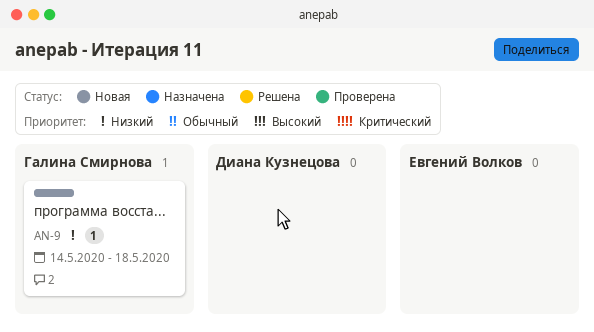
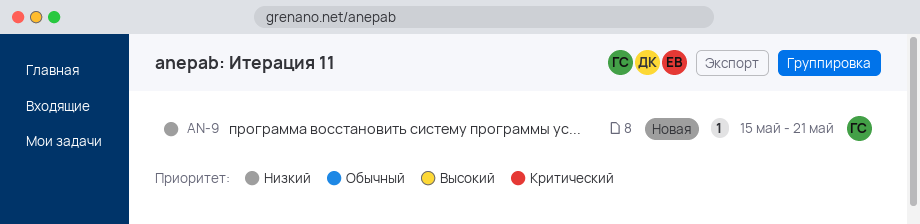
AN-9, start: May 14 -> May 15
AN-9, due: May 18 -> May 21

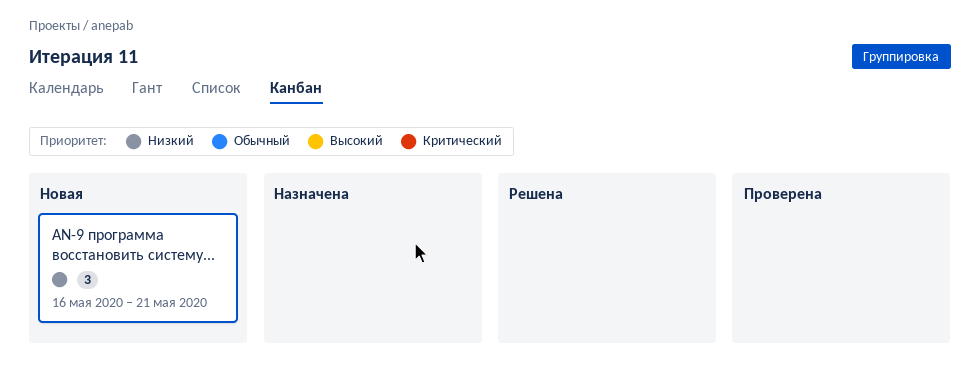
AN-9, estimate: 1 -> 3
AN-9, start: May 15 -> May 16

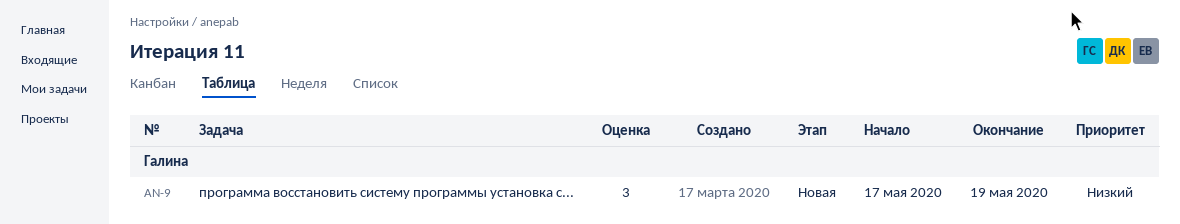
AN-9, start: May 16 -> May 17
AN-9, due: May 21 -> May 19

